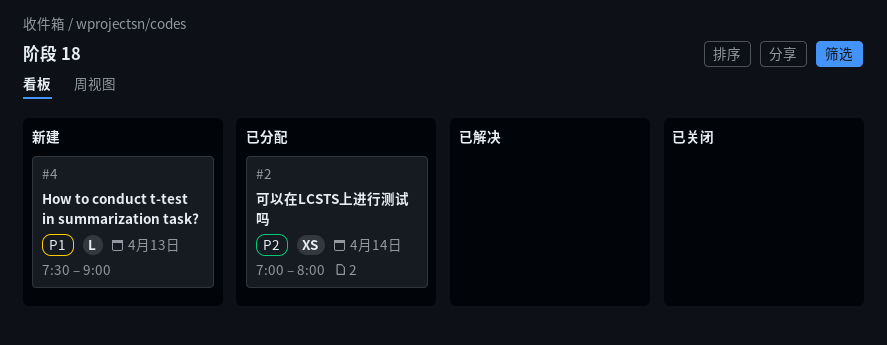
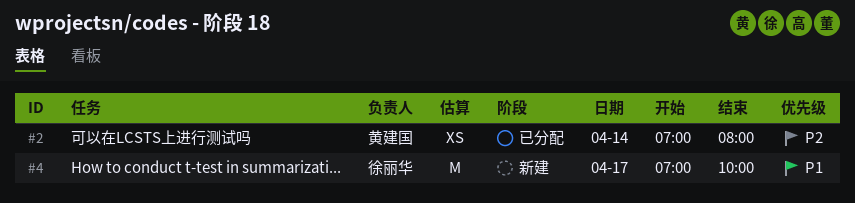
#4, estimate: L -> M
#4, day: Apr 13 -> Apr 17
#4, begins: 07:30 -> 07:00
#4, ends: 09:00 -> 10:00

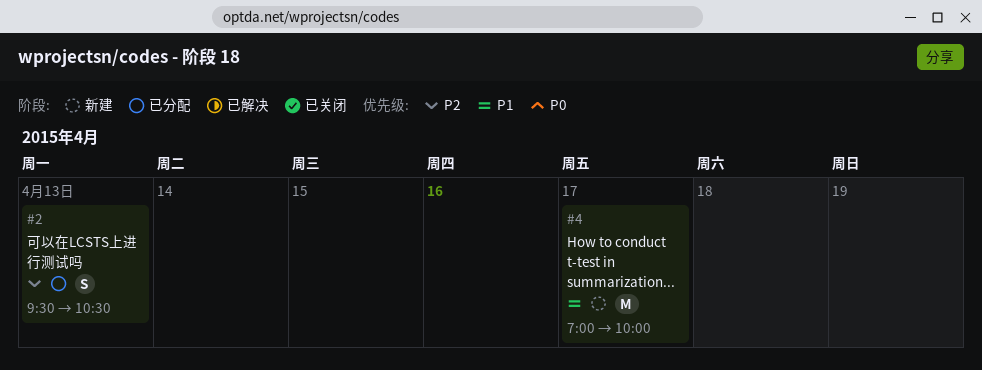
#2, estimate: XS -> S
#2, day: Apr 14 -> Apr 13
#2, begins: 07:00 -> 09:30
#2, ends: 08:00 -> 10:30

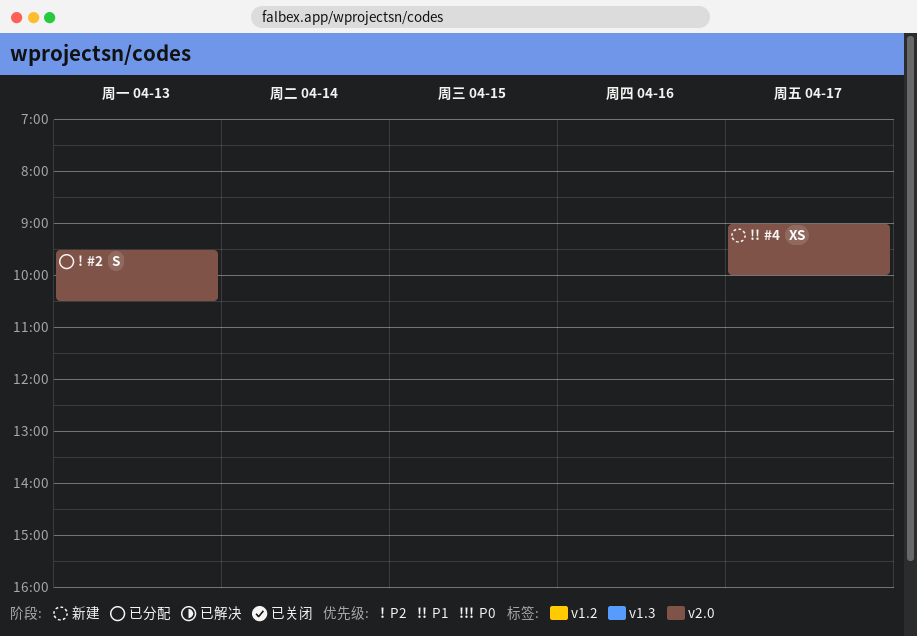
#4, estimate: M -> XS
#4, begins: 07:00 -> 09:00

